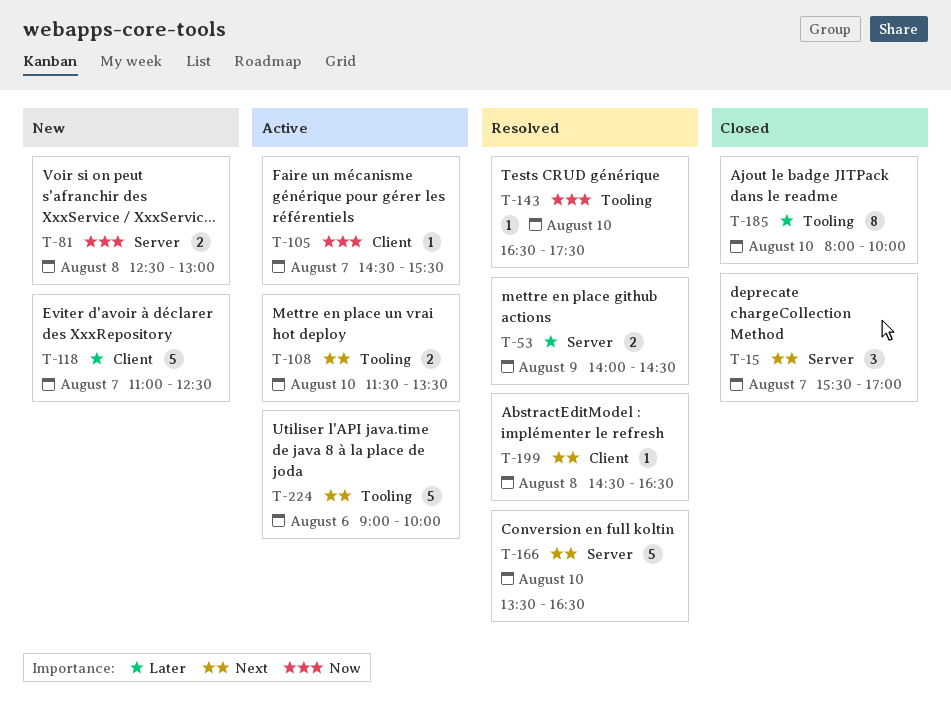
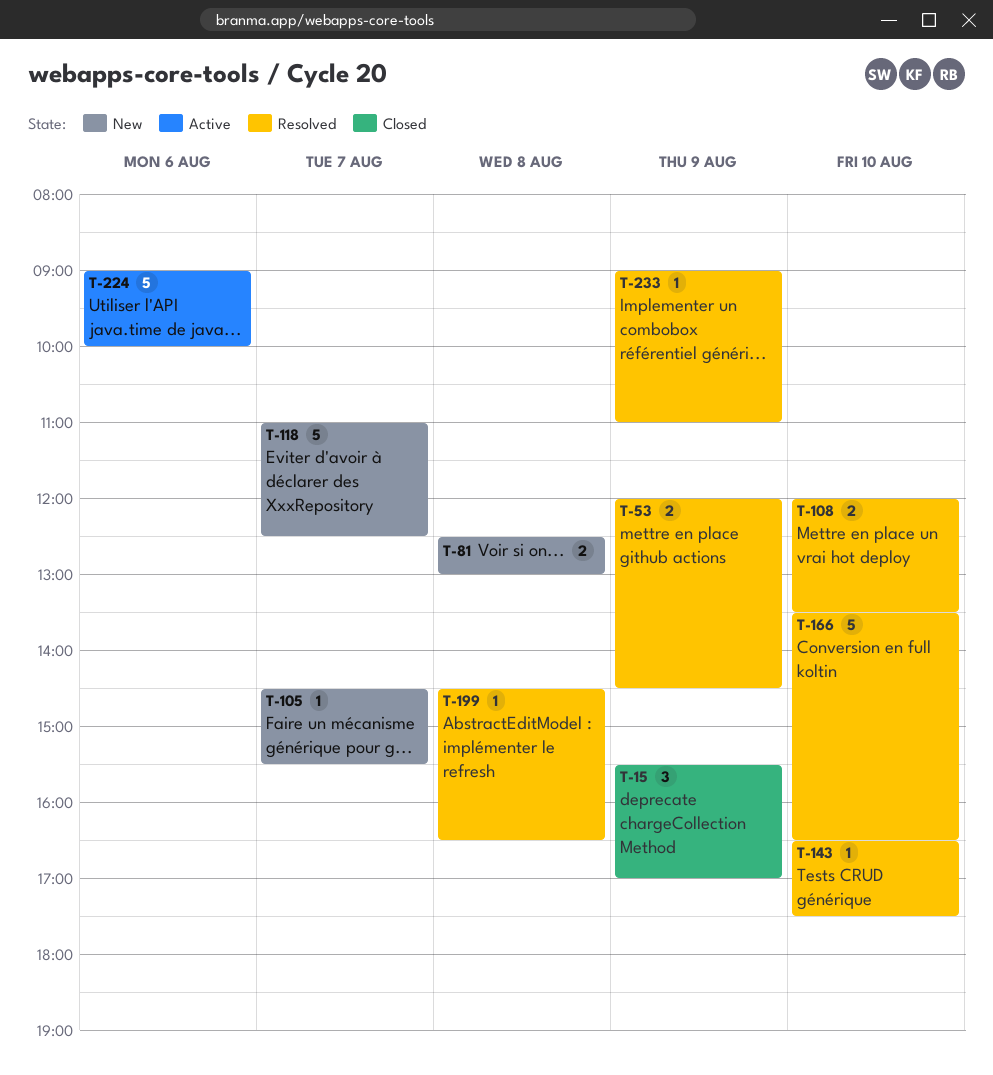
T-15, day: Aug 7 -> Aug 9
T-53, begins: 14:00 -> 12:00
T-105, status: Active -> New
T-108, status: Active -> Resolved
T-108, begins: 11:30 -> 12:00
T-185: present -> none
T-233: none -> present

